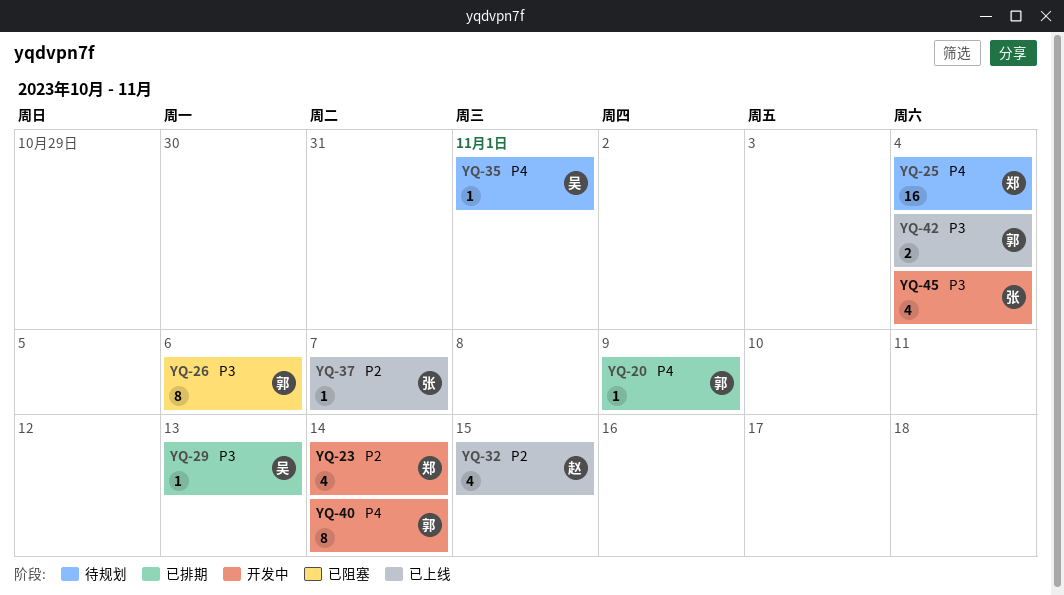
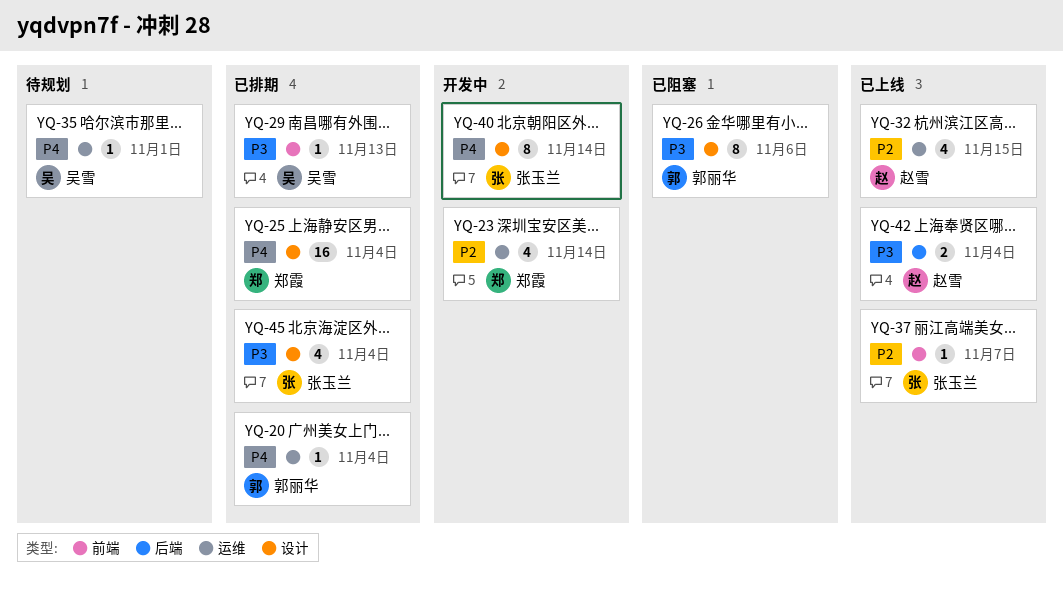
YQ-20, due: Nov 9 -> Nov 4
YQ-25, status: 待规划 -> 已排期
YQ-40, owner: 郭丽华 -> 张玉兰
YQ-42, owner: 郭丽华 -> 赵雪
YQ-45, status: 开发中 -> 已排期

